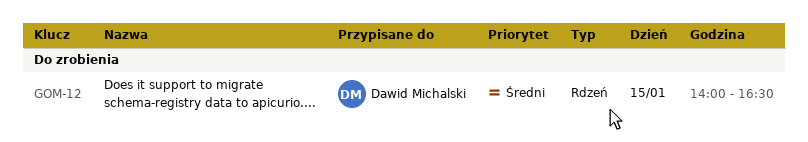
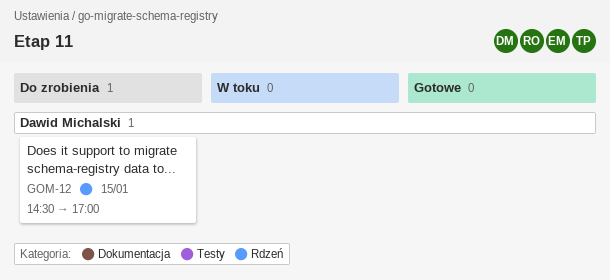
GOM-12, begins: 14:00 -> 14:30
GOM-12, ends: 16:30 -> 17:00

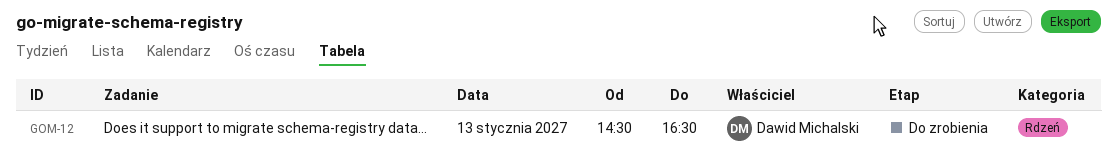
GOM-12, day: Jan 15 -> Jan 13
GOM-12, ends: 17:00 -> 16:30

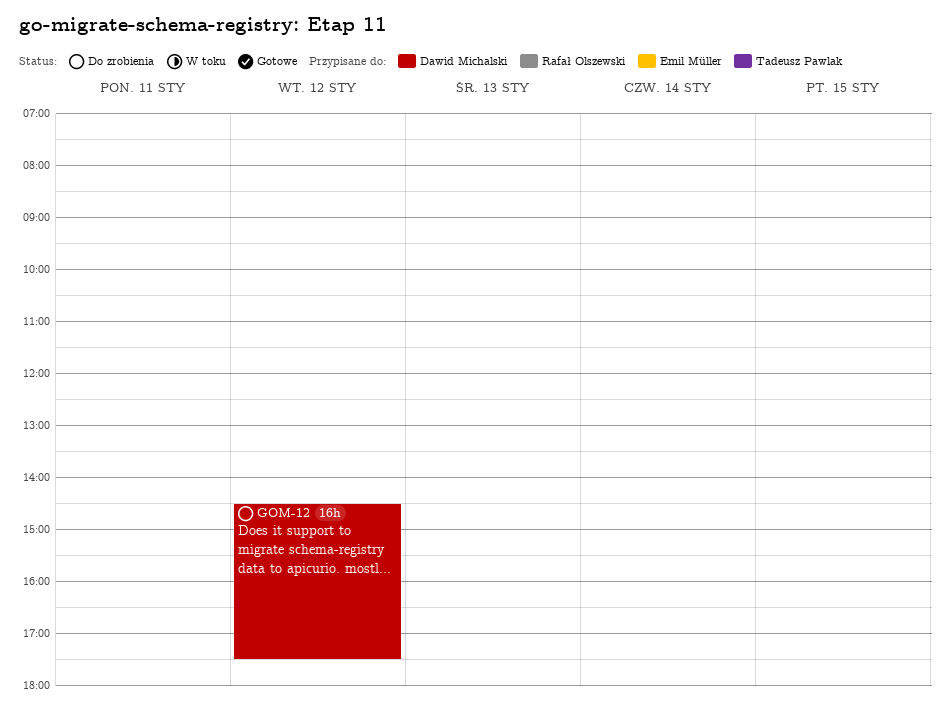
GOM-12, day: Jan 13 -> Jan 12
GOM-12, ends: 16:30 -> 17:30

